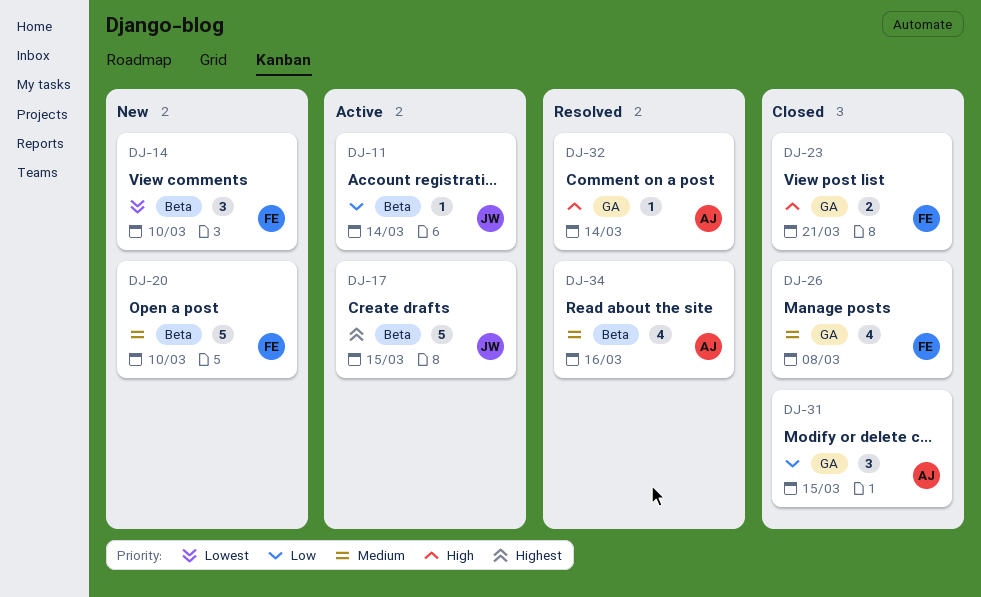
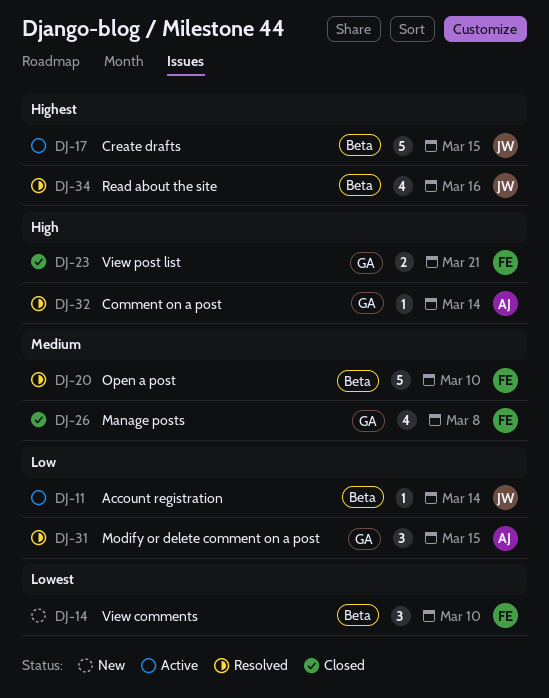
DJ-20, status: New -> Resolved
DJ-31, status: Closed -> Resolved
DJ-34, owner: AJ -> JW
DJ-34, priority: Medium -> Highest

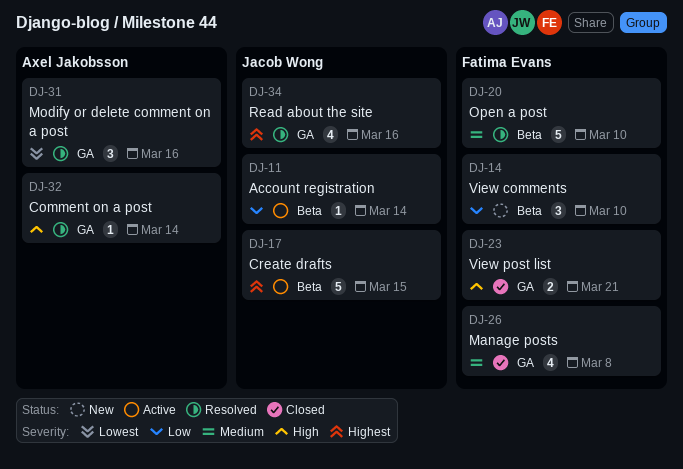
DJ-14, priority: Lowest -> Low
DJ-31, priority: Low -> Lowest
DJ-31, due: Mar 15 -> Mar 16
DJ-34, label: Beta -> GA

